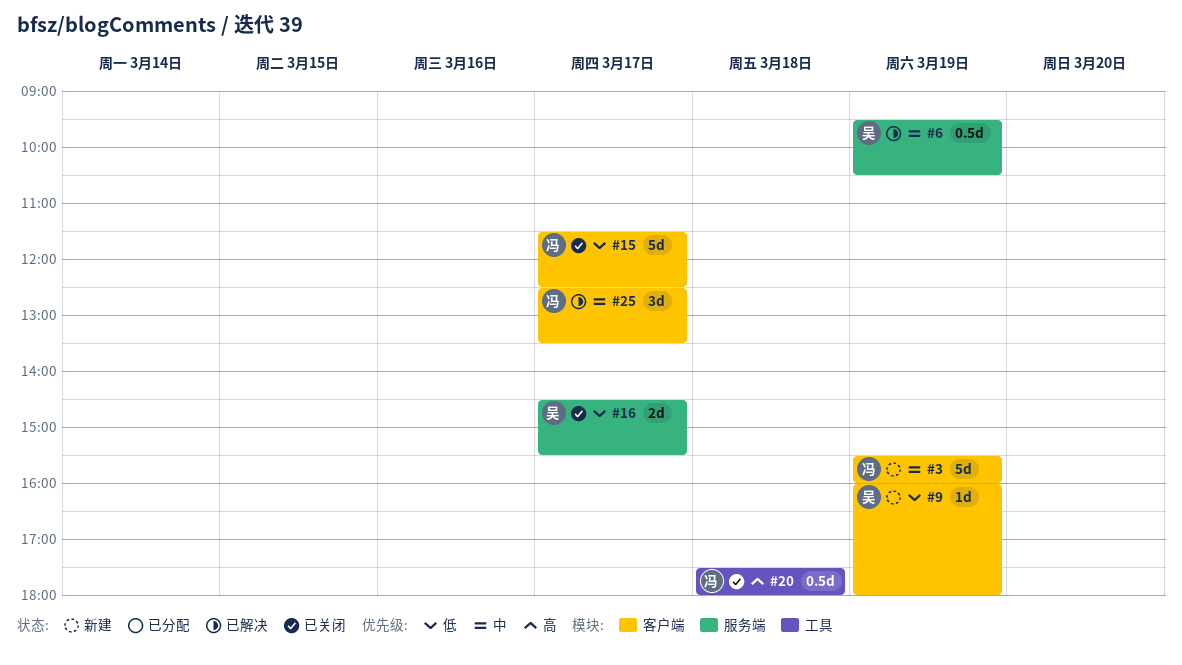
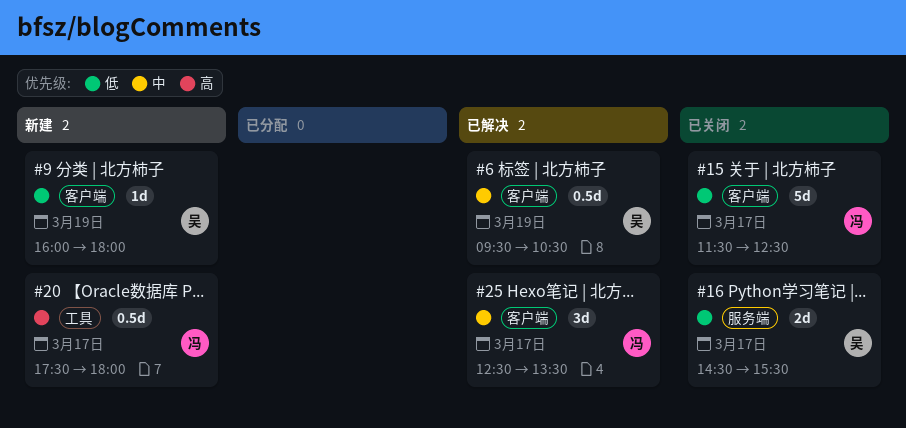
#3: present -> none
#6, label: 服务端 -> 客户端
#20, status: 已关闭 -> 新建
#20, day: Mar 18 -> Mar 17

